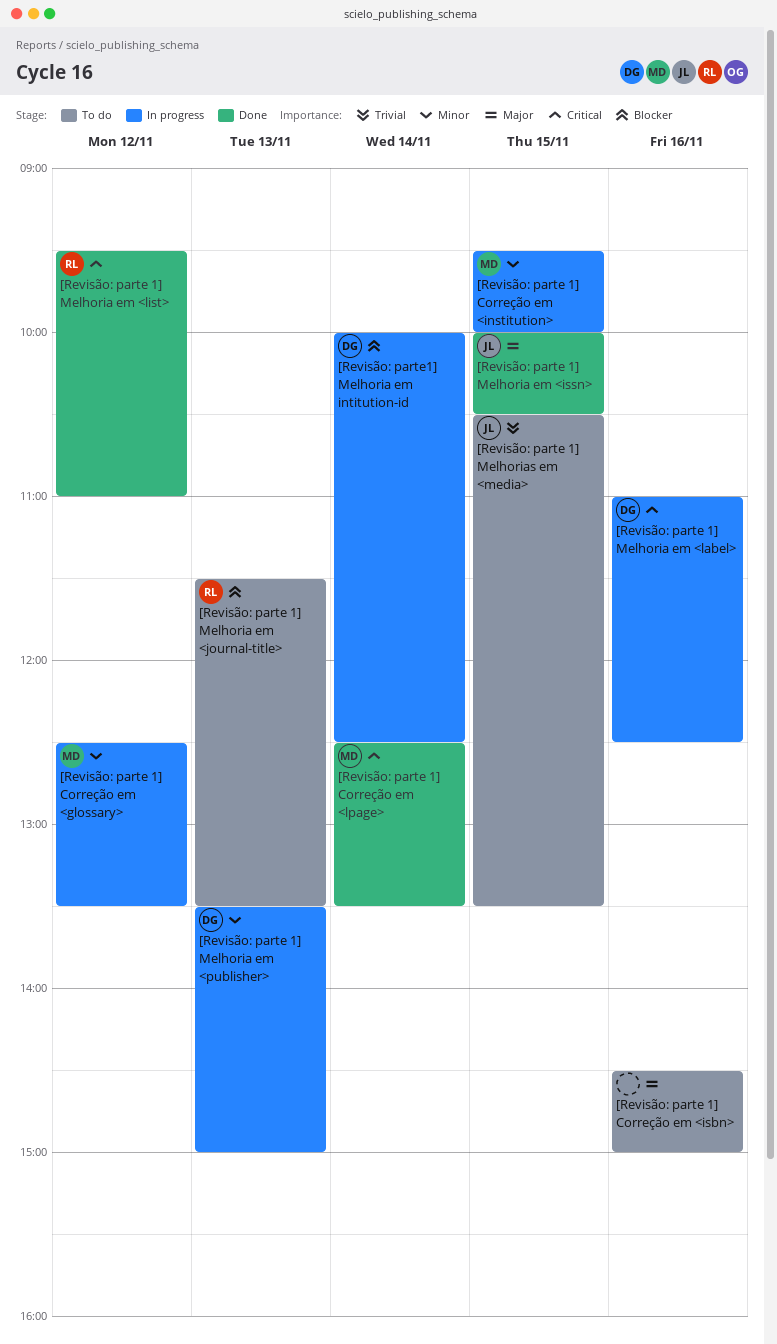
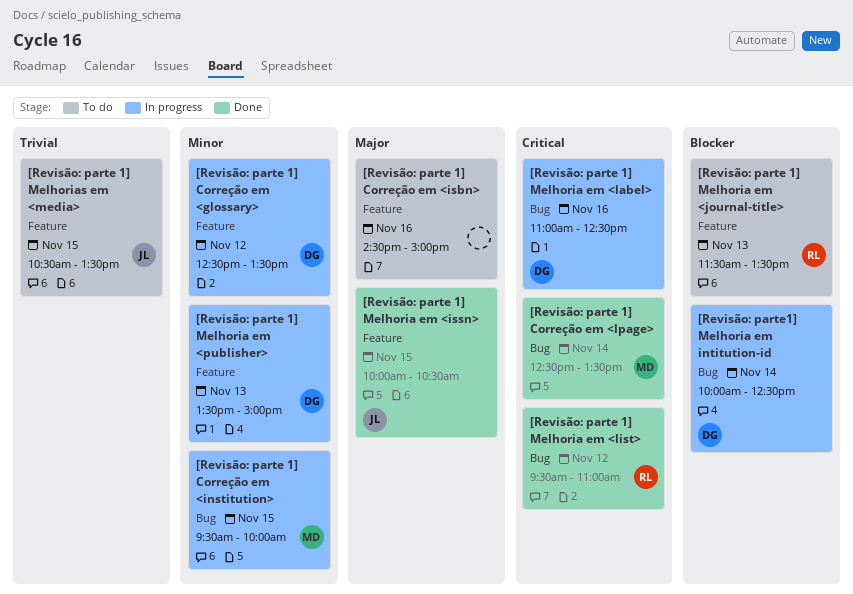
[Revisão: parte 1] Correção em <glossary>, owner: MD -> DG

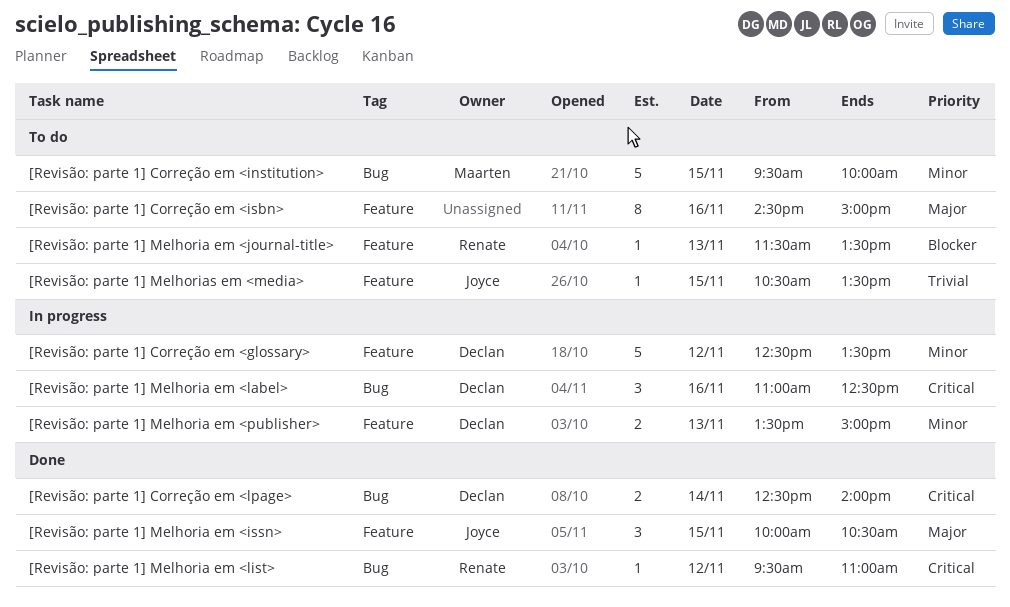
[Revisão: parte 1] Correção em <institution>, status: In progress -> To do
[Revisão: parte 1] Correção em <lpage>, owner: Maarten -> Declan
[Revisão: parte 1] Correção em <lpage>, ends: 13:30 -> 14:00
[Revisão: parte1] Melhoria em intitution-id: present -> none

